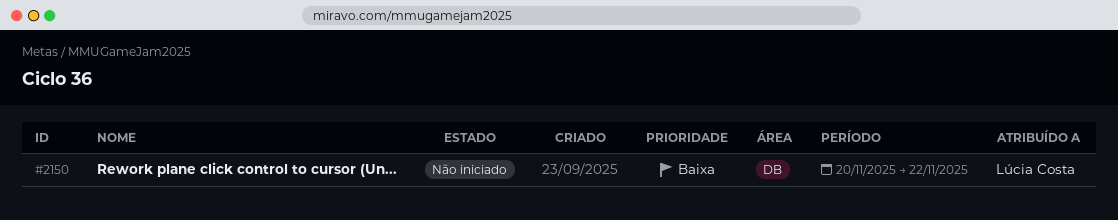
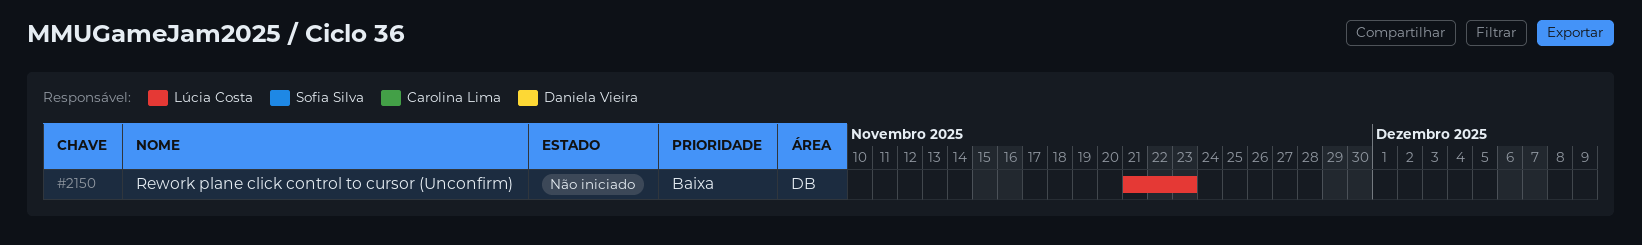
#2150, start: Nov 20 -> Nov 21
#2150, due: Nov 22 -> Nov 23

